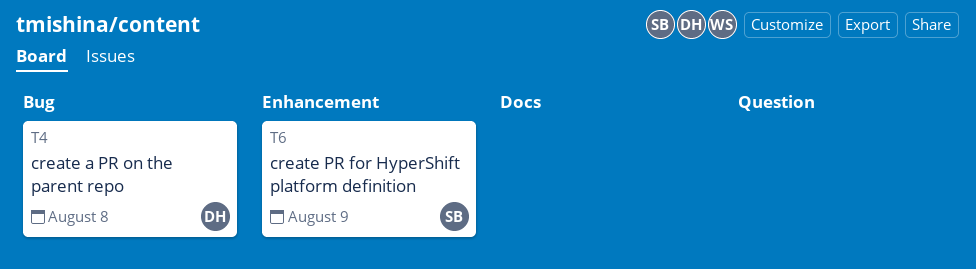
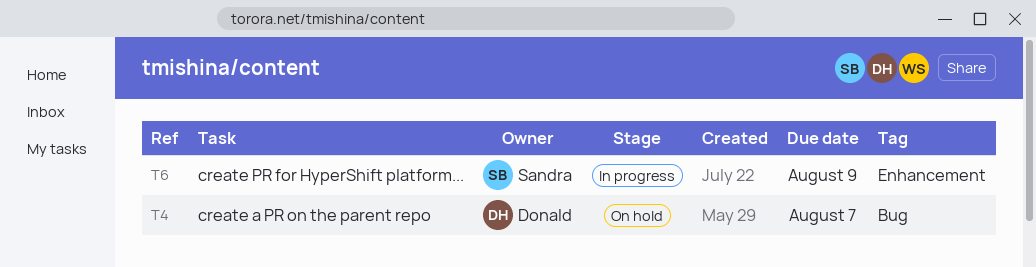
T4, due: Aug 8 -> Aug 7

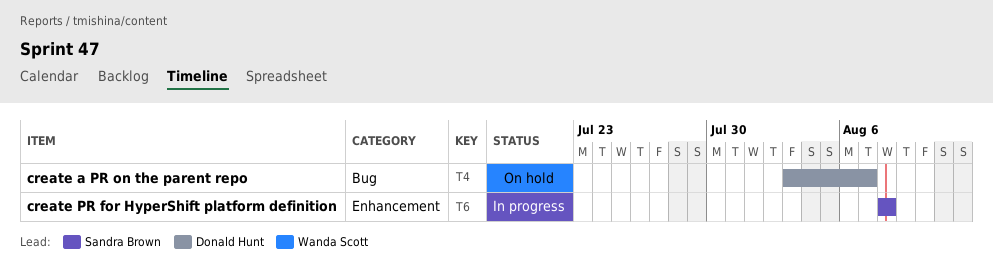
T6, due: Aug 9 -> Aug 8

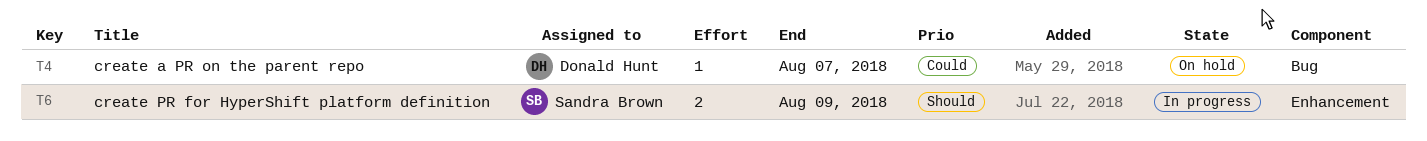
T6, due: Aug 8 -> Aug 9

